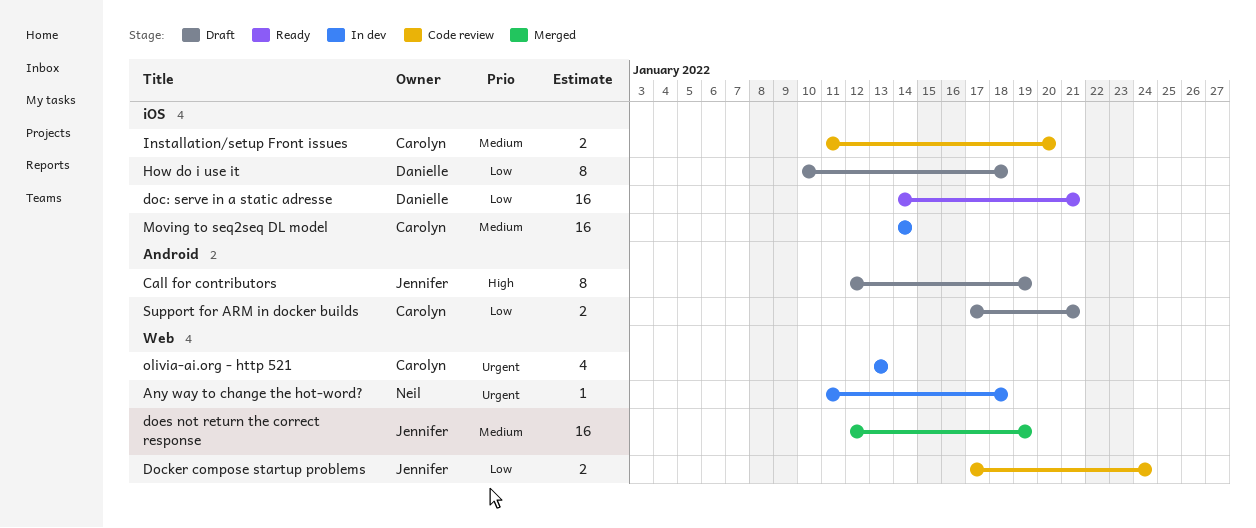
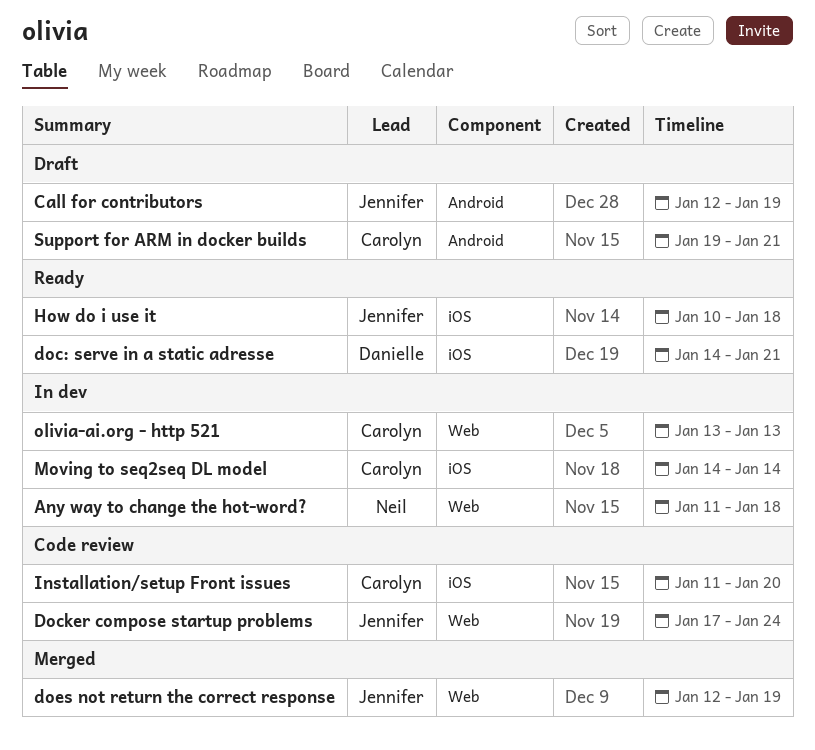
How do i use it, status: Draft -> Ready
How do i use it, owner: Danielle -> Jennifer
Support for ARM in docker builds, start: Jan 17 -> Jan 19

